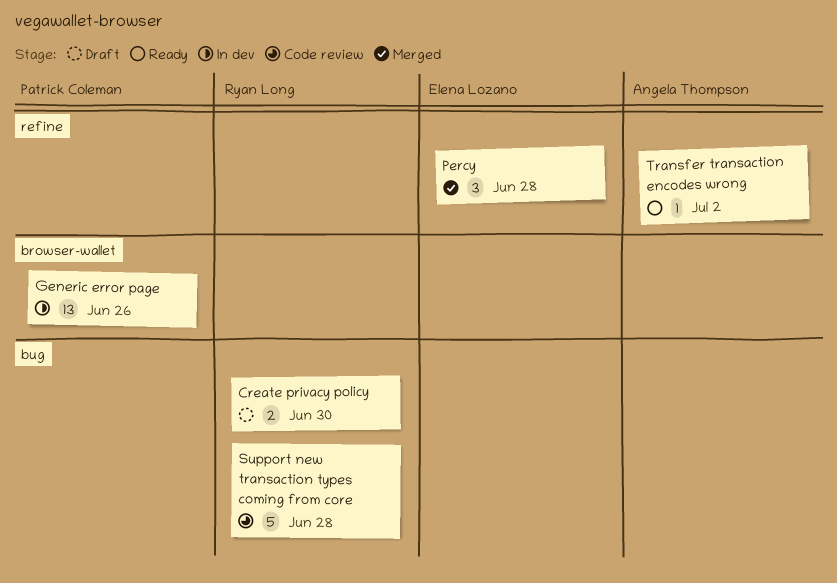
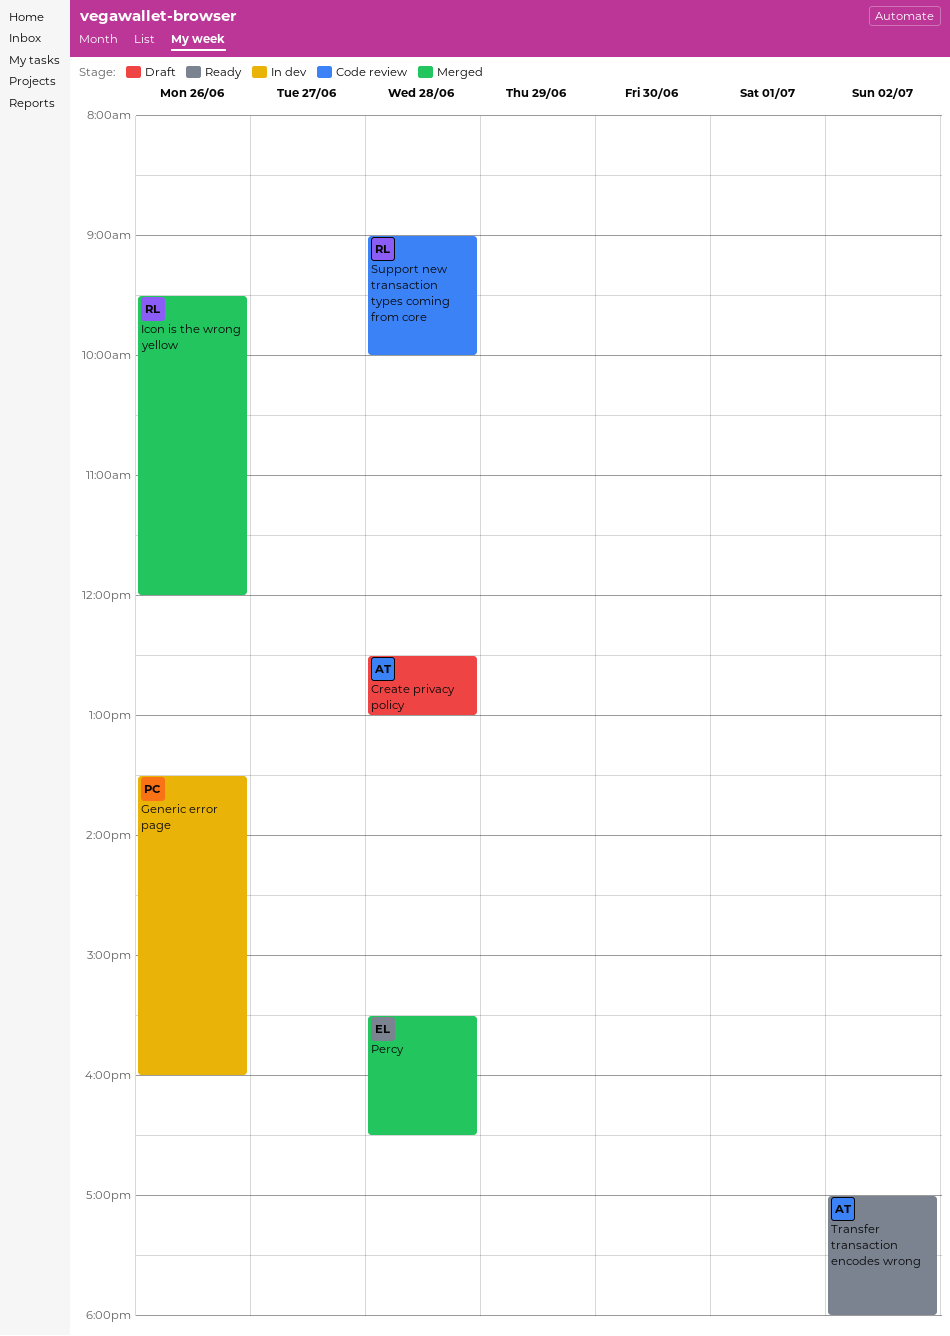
Create privacy policy, owner: Ryan Long -> Angela Thompson
Create privacy policy, day: Jun 30 -> Jun 28
Icon is the wrong yellow: none -> present

